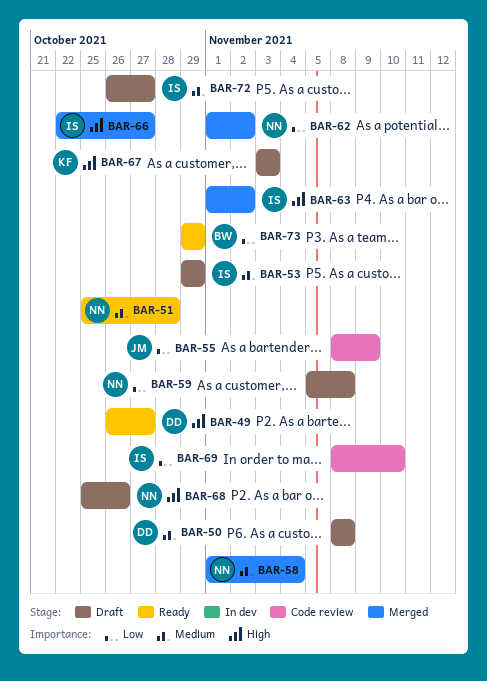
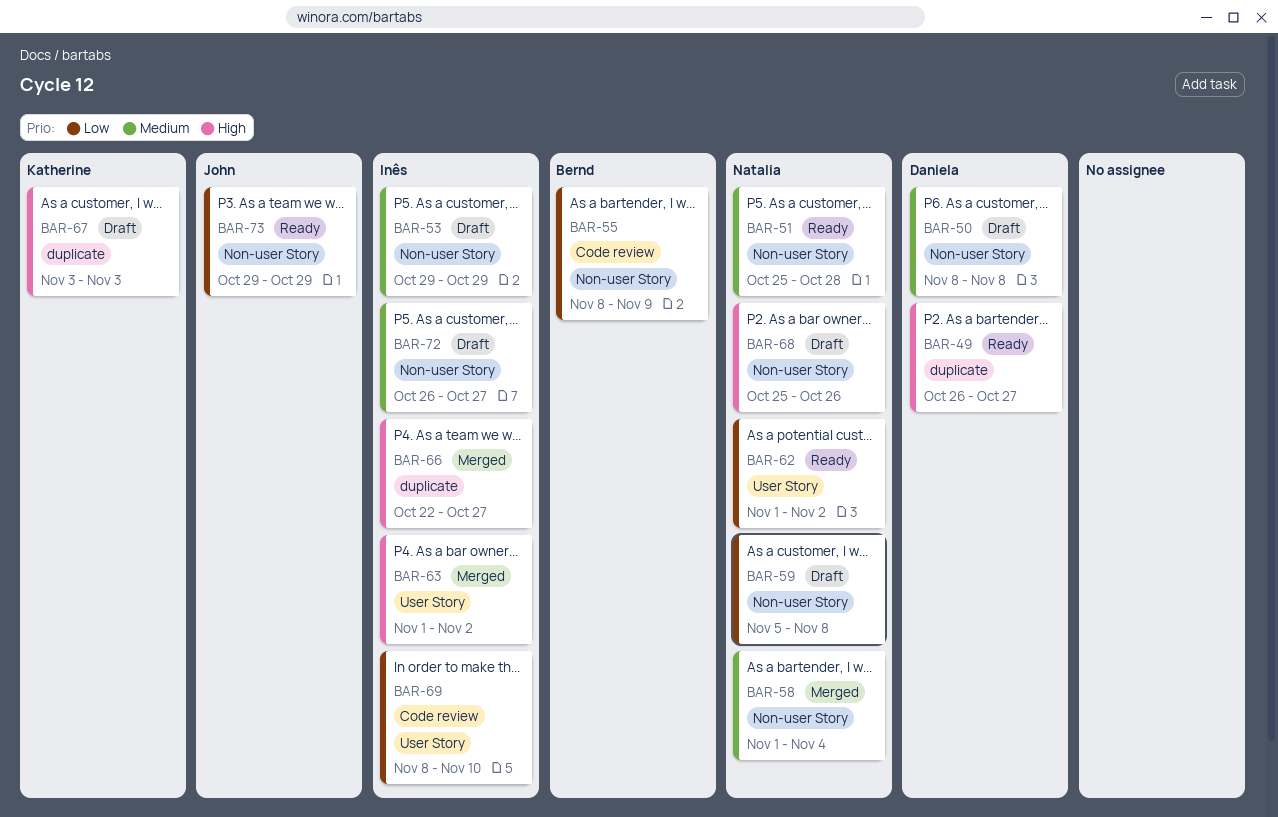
BAR-55, owner: John -> Bernd
BAR-62, status: Merged -> Ready
BAR-73, owner: Bernd -> John

